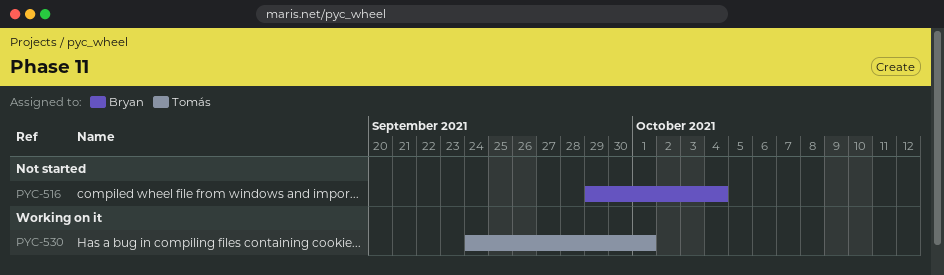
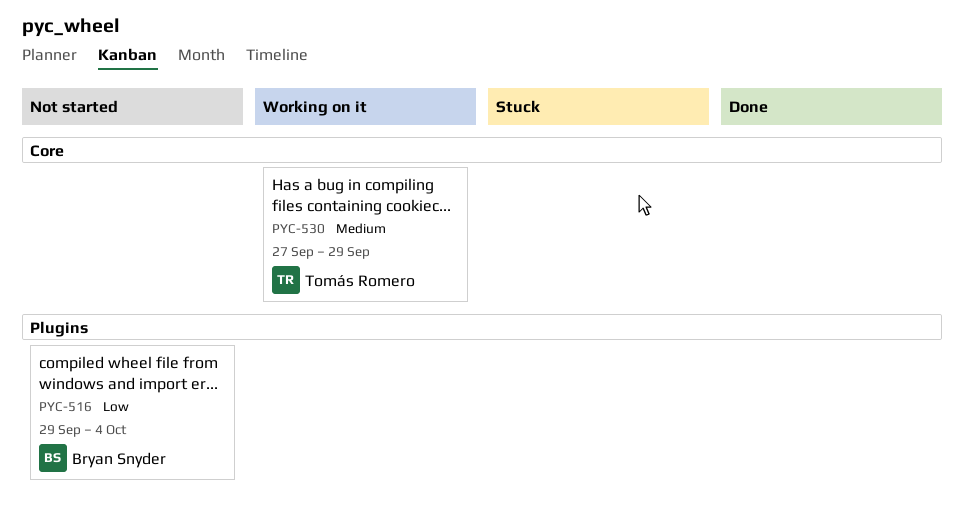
PYC-530, start: Sep 24 -> Sep 27
PYC-530, due: Oct 1 -> Sep 29

